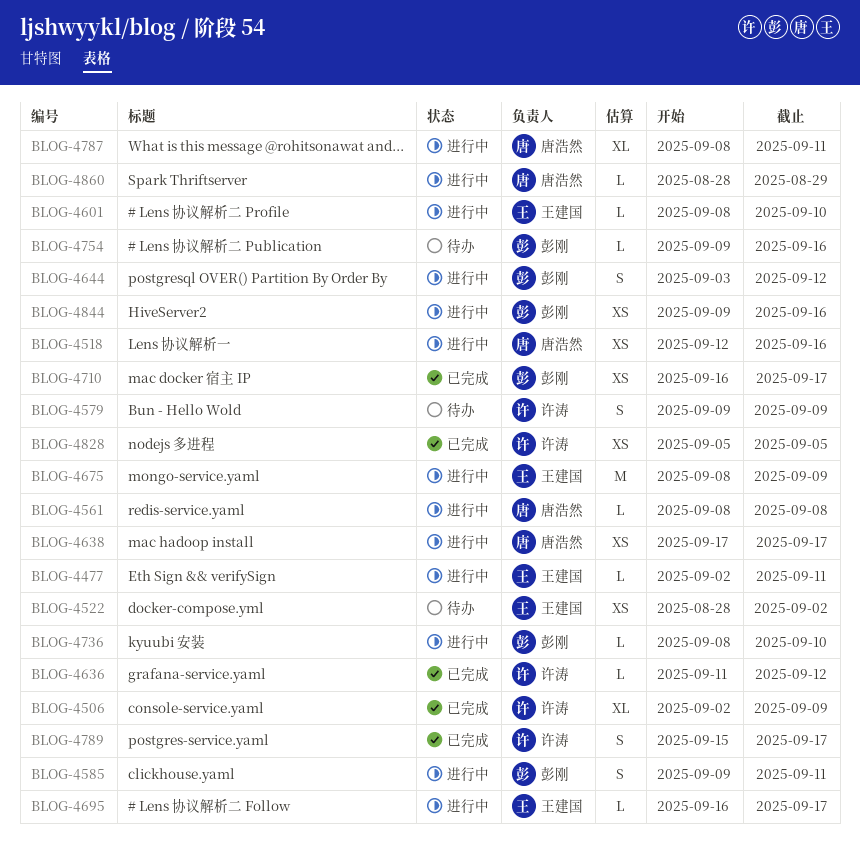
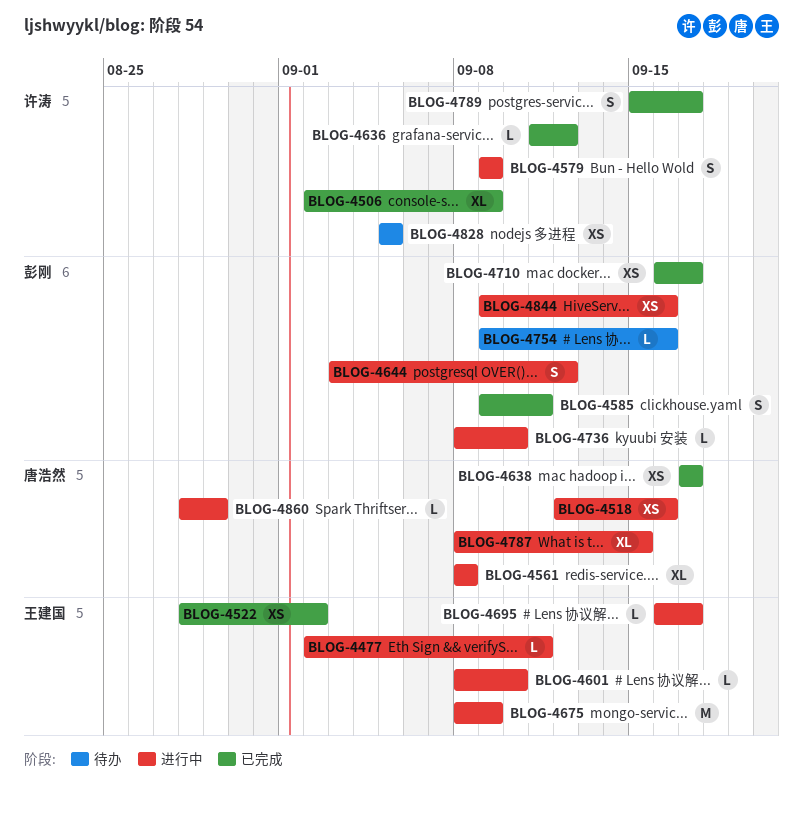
BLOG-4522, status: 待办 -> 已完成
BLOG-4561, estimate: L -> XL
BLOG-4579, status: 待办 -> 进行中
BLOG-4585, status: 进行中 -> 已完成
BLOG-4638, status: 进行中 -> 已完成
BLOG-4787, due: Sep 11 -> Sep 15
BLOG-4828, status: 已完成 -> 待办

